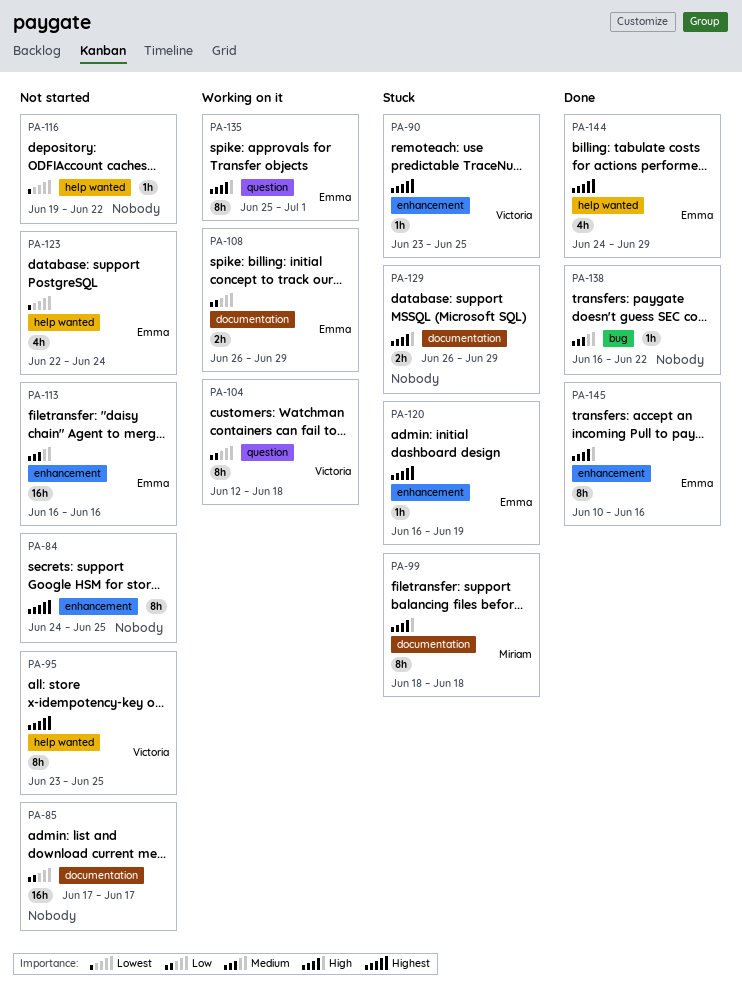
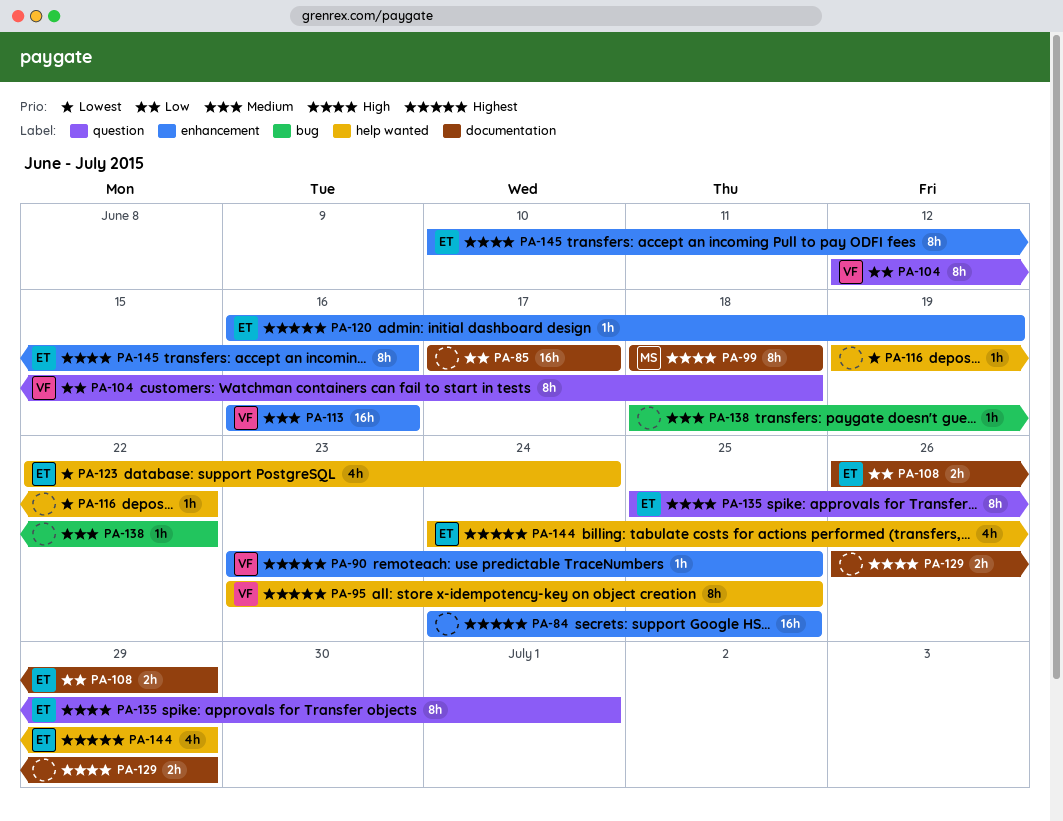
PA-84, estimate: 8h -> 16h
PA-113, owner: Emma -> Victoria
PA-138, start: Jun 16 -> Jun 18

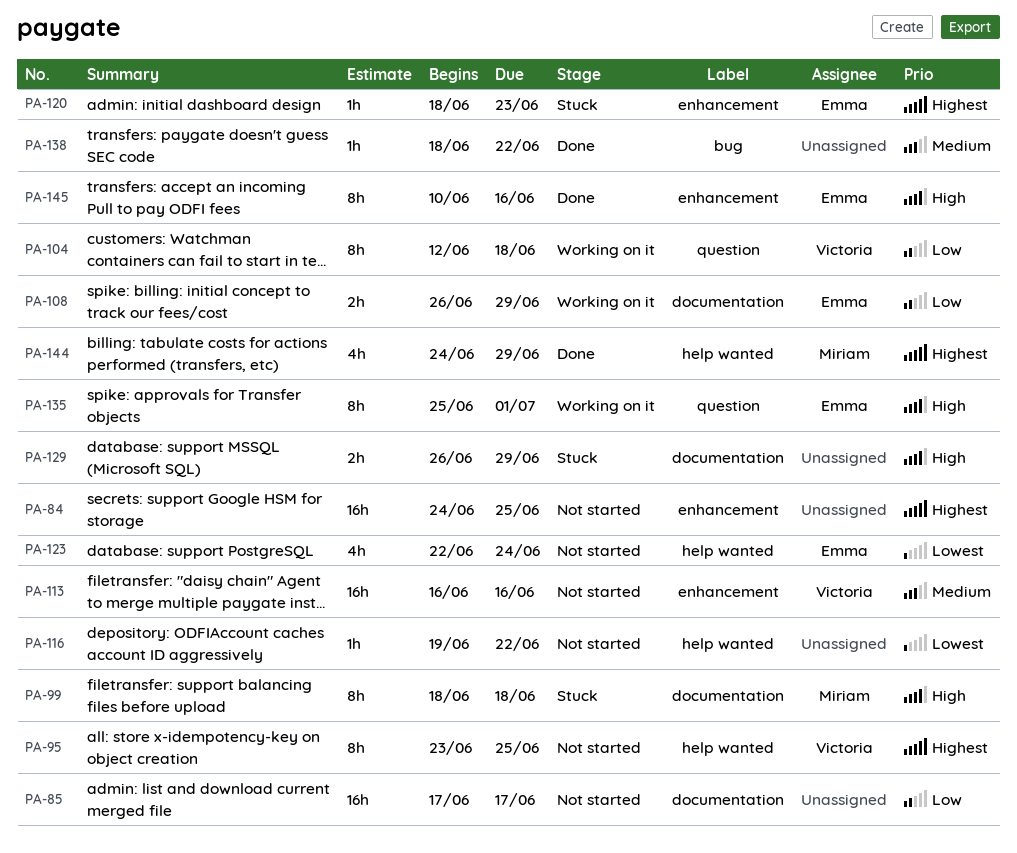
PA-90: present -> none
PA-120, start: Jun 16 -> Jun 18
PA-120, due: Jun 19 -> Jun 23
PA-144, owner: Emma -> Miriam

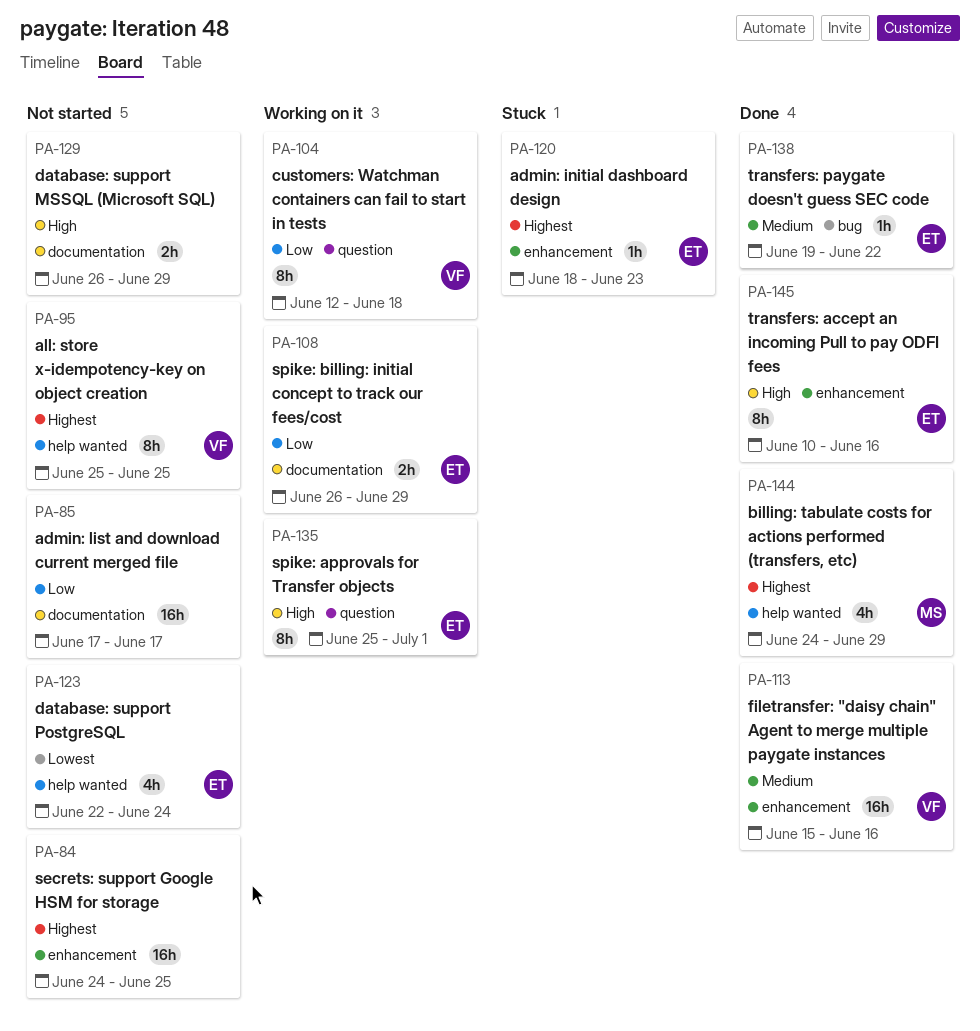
PA-95, start: Jun 23 -> Jun 25
PA-99: present -> none
PA-113, status: Not started -> Done
PA-113, start: Jun 16 -> Jun 15
PA-116: present -> none
PA-129, status: Stuck -> Not started
PA-138, owner: none -> Emma
PA-138, start: Jun 18 -> Jun 19

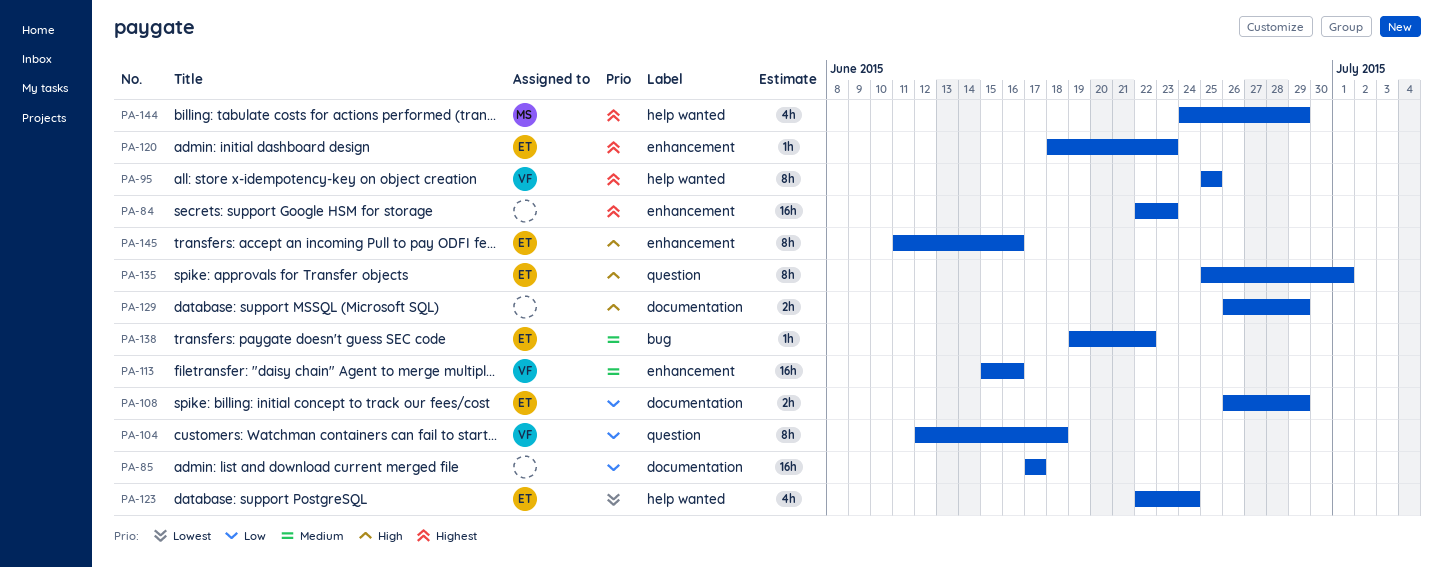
PA-84, start: Jun 24 -> Jun 22
PA-84, due: Jun 25 -> Jun 23
PA-145, start: Jun 10 -> Jun 11

